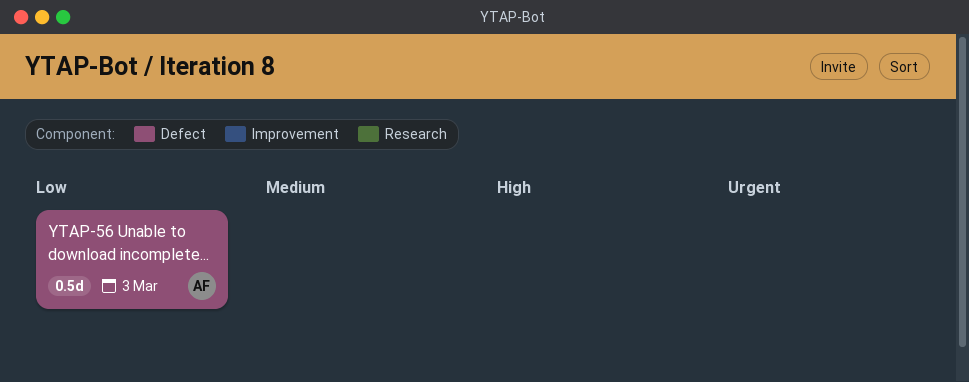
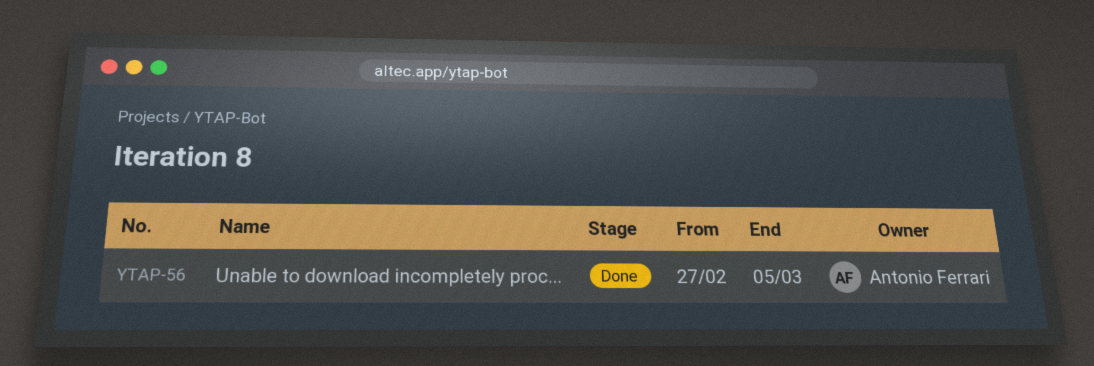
YTAP-56, due: Mar 3 -> Mar 5

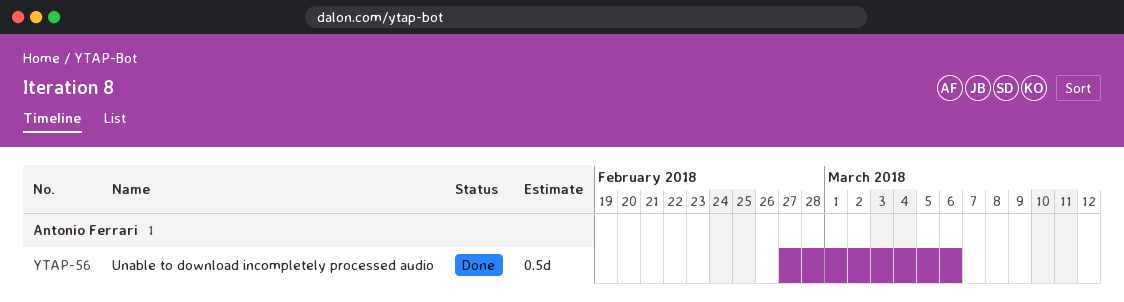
YTAP-56, due: Mar 5 -> Mar 6

